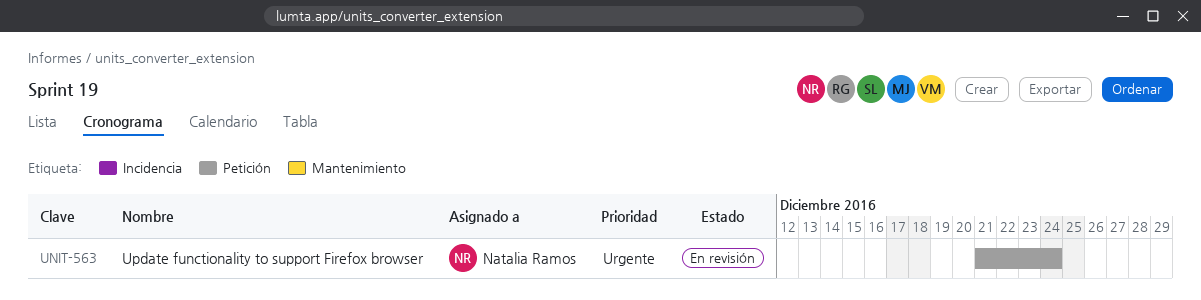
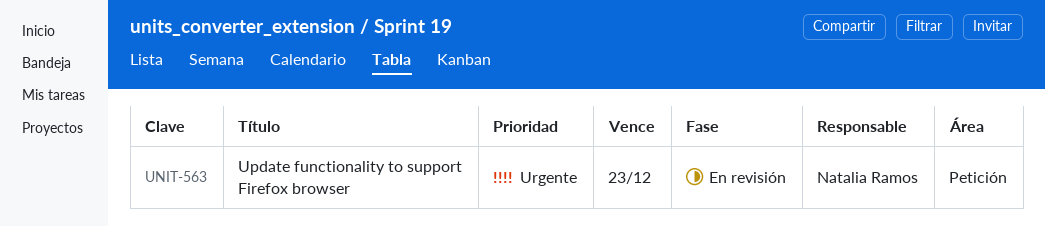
UNIT-563, due: Dec 24 -> Dec 23

